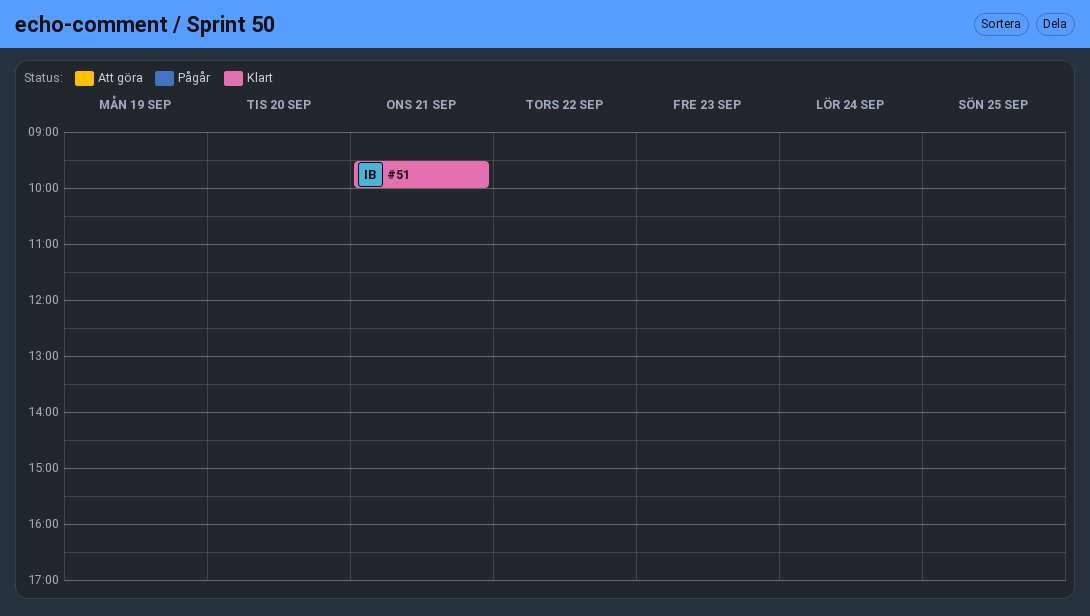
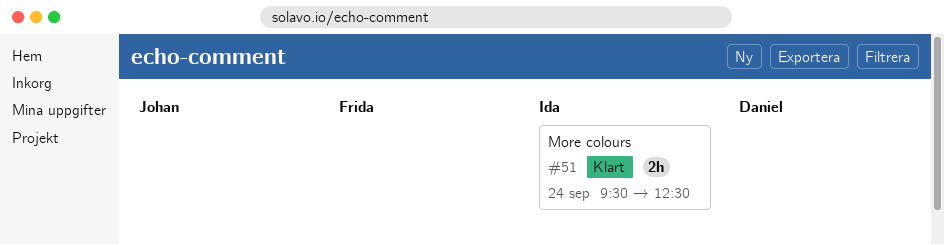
#51, day: Sep 21 -> Sep 24
#51, ends: 10:00 -> 12:30

